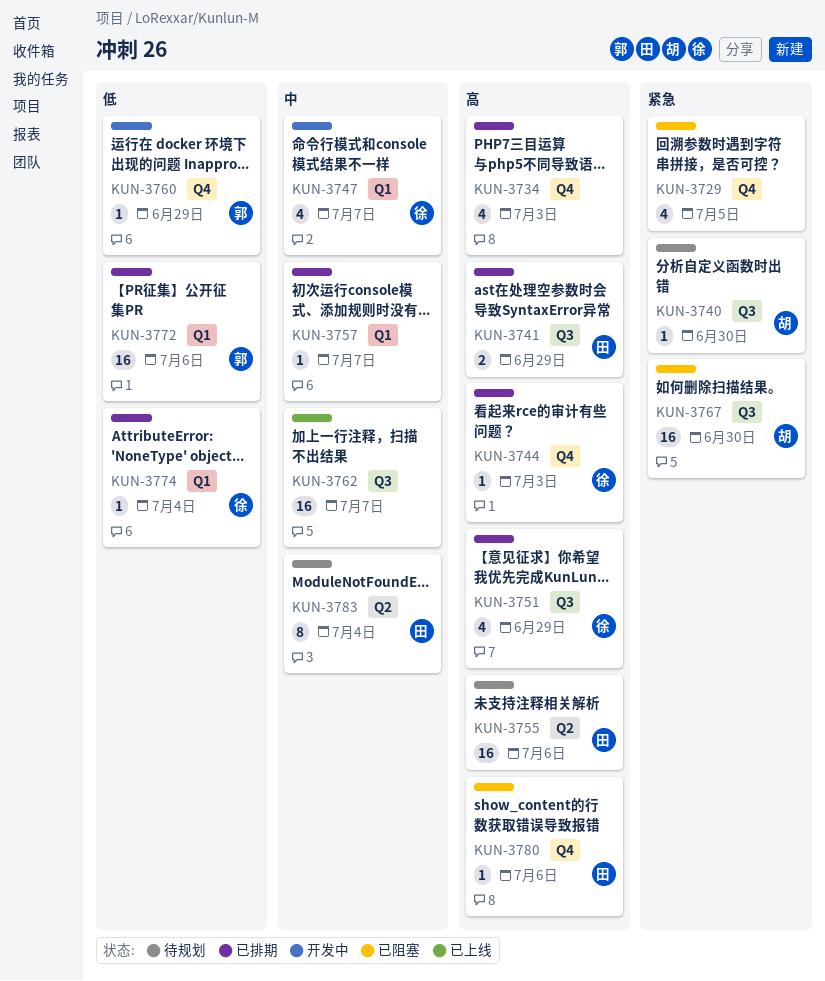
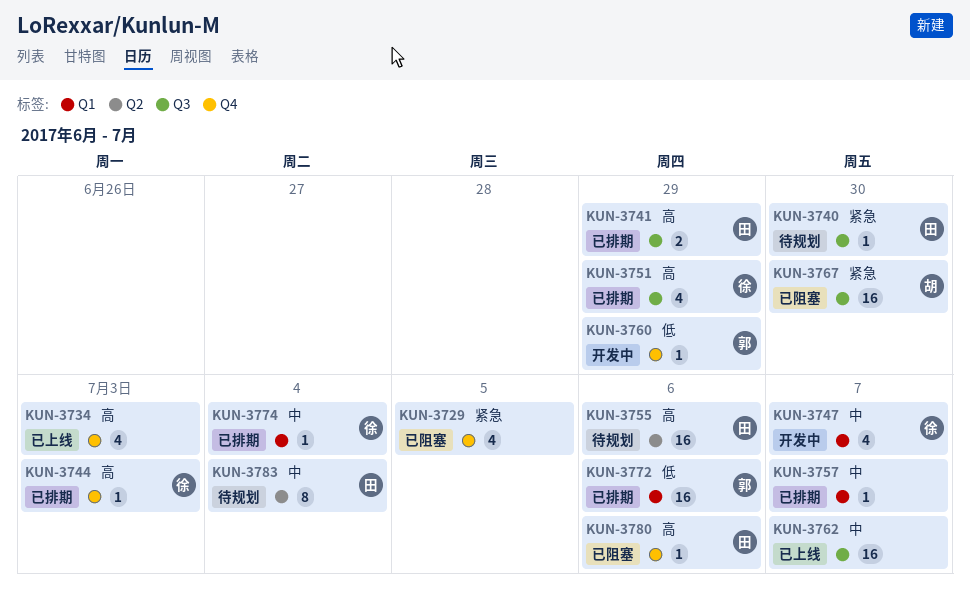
KUN-3734, status: 已排期 -> 已上线
KUN-3740, owner: 胡 -> 田
KUN-3774, priority: 低 -> 中

